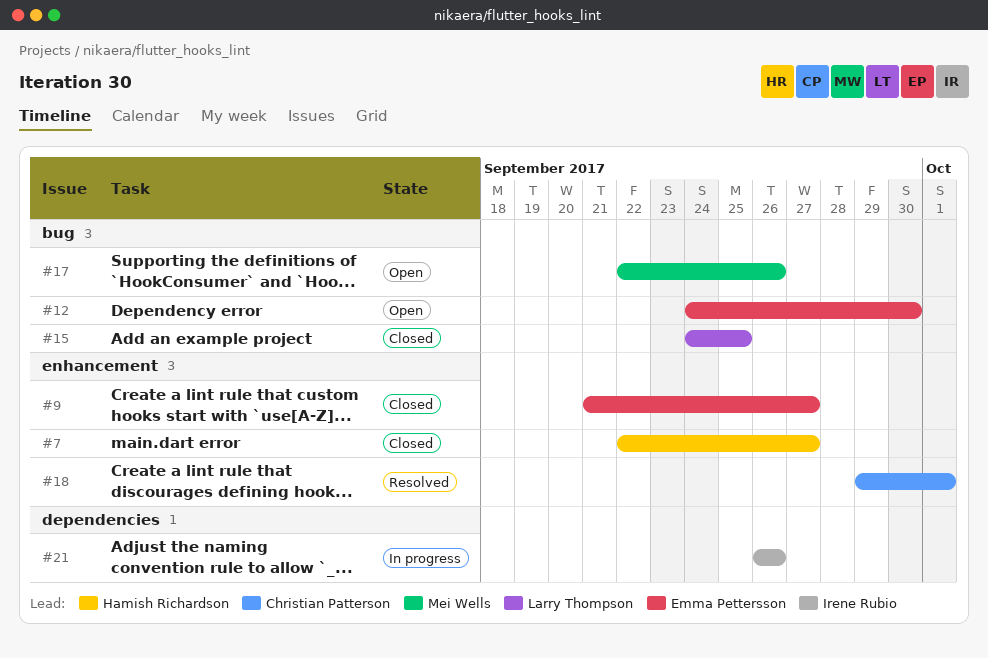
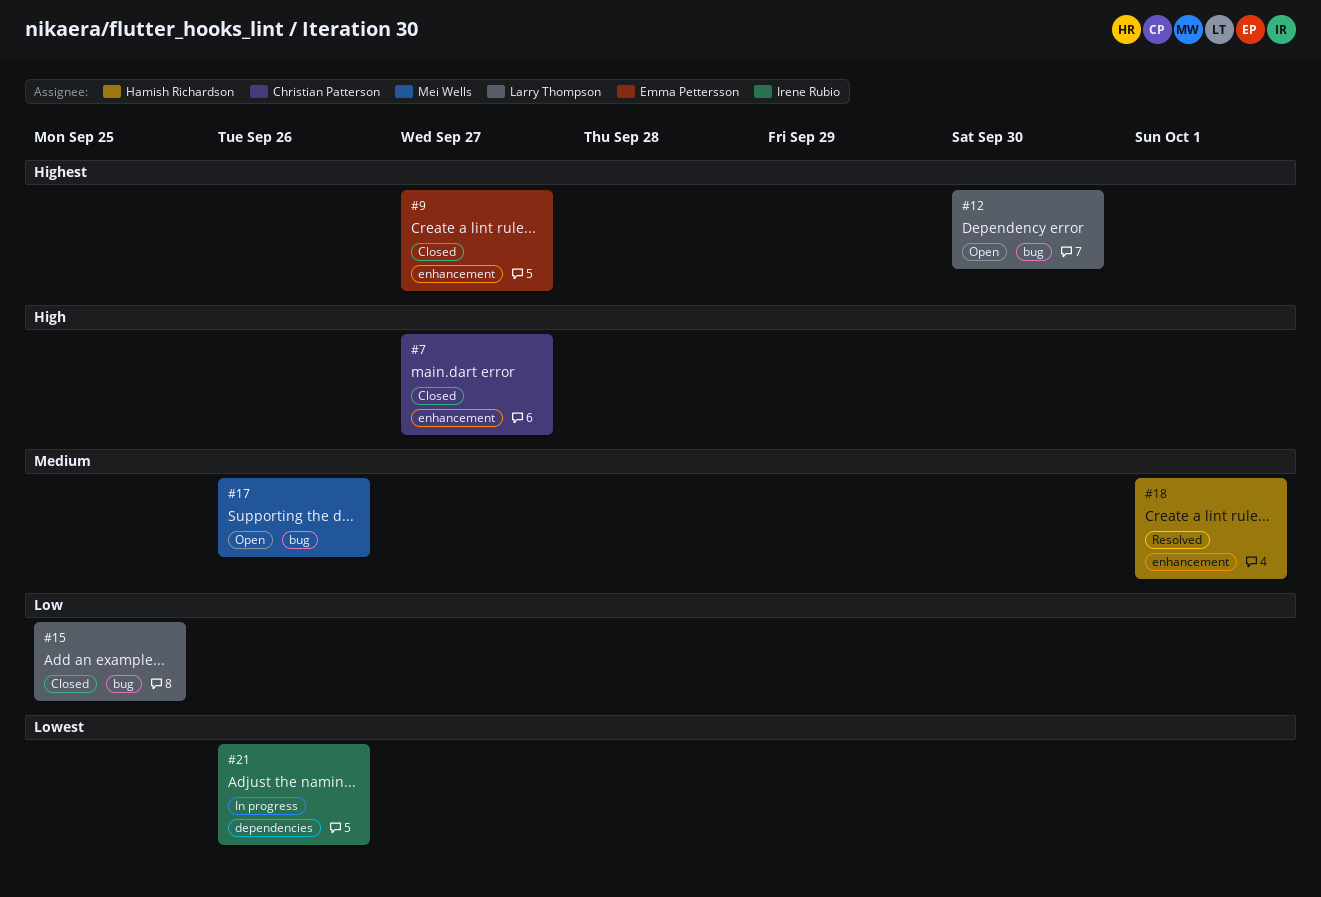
#7, owner: Hamish Richardson -> Christian Patterson
#12, owner: Emma Pettersson -> Larry Thompson
#18, owner: Christian Patterson -> Hamish Richardson

